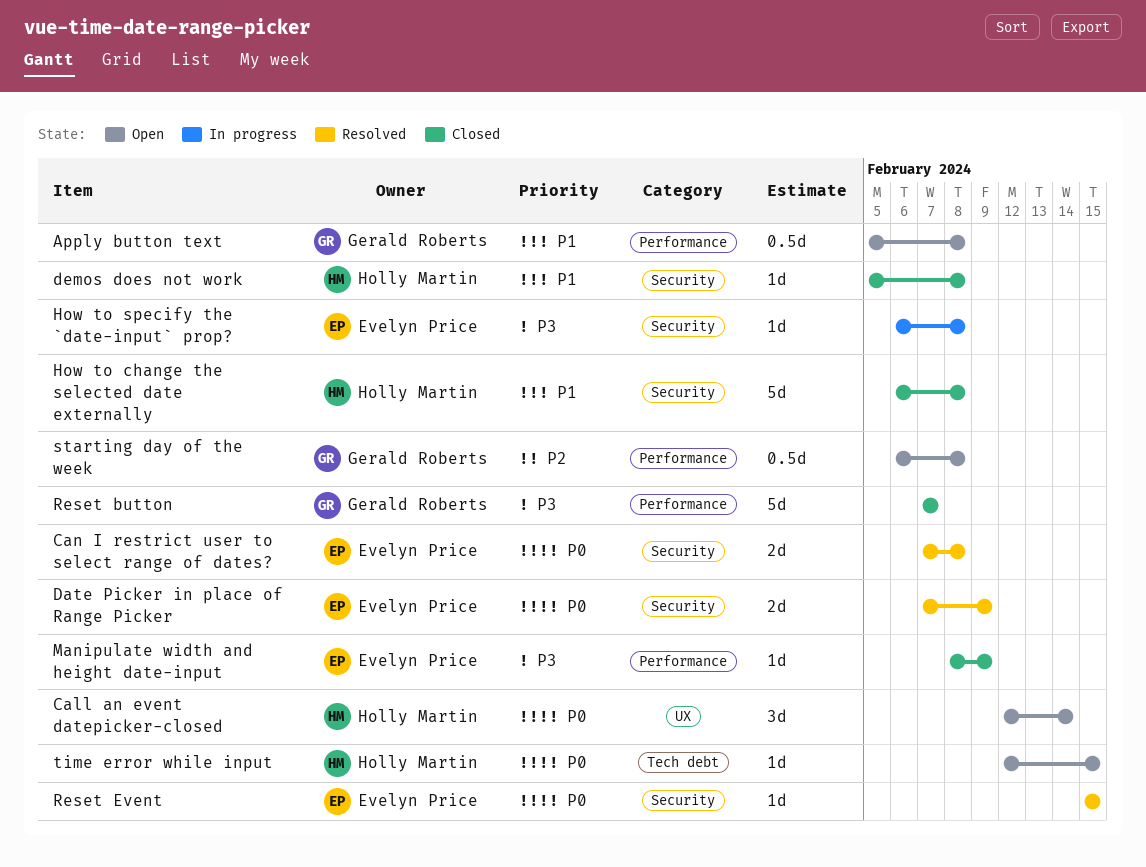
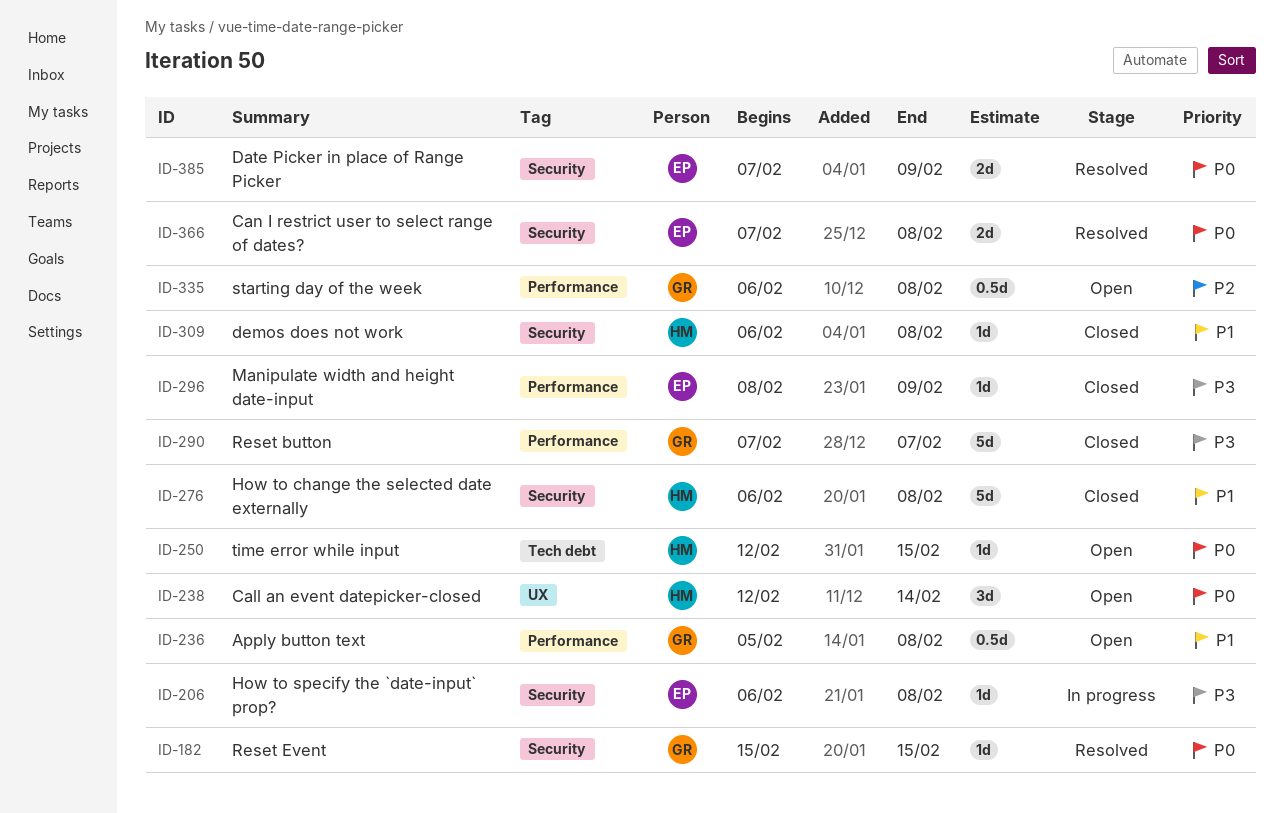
demos does not work, start: Feb 5 -> Feb 6
Reset Event, owner: Evelyn Price -> Gerald Roberts

